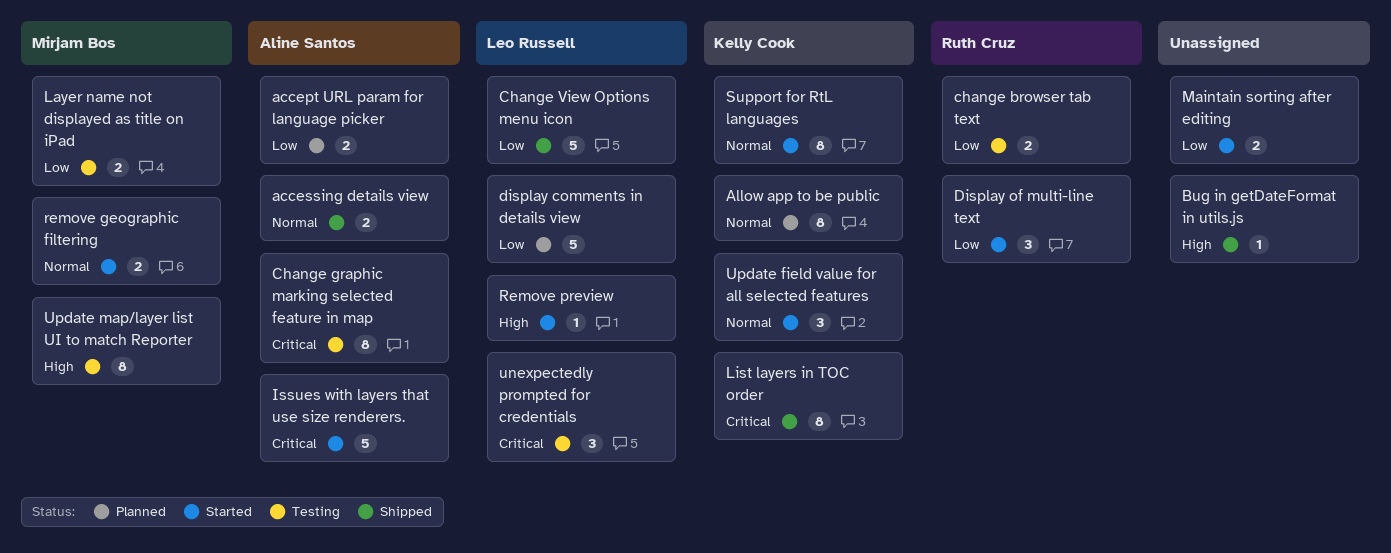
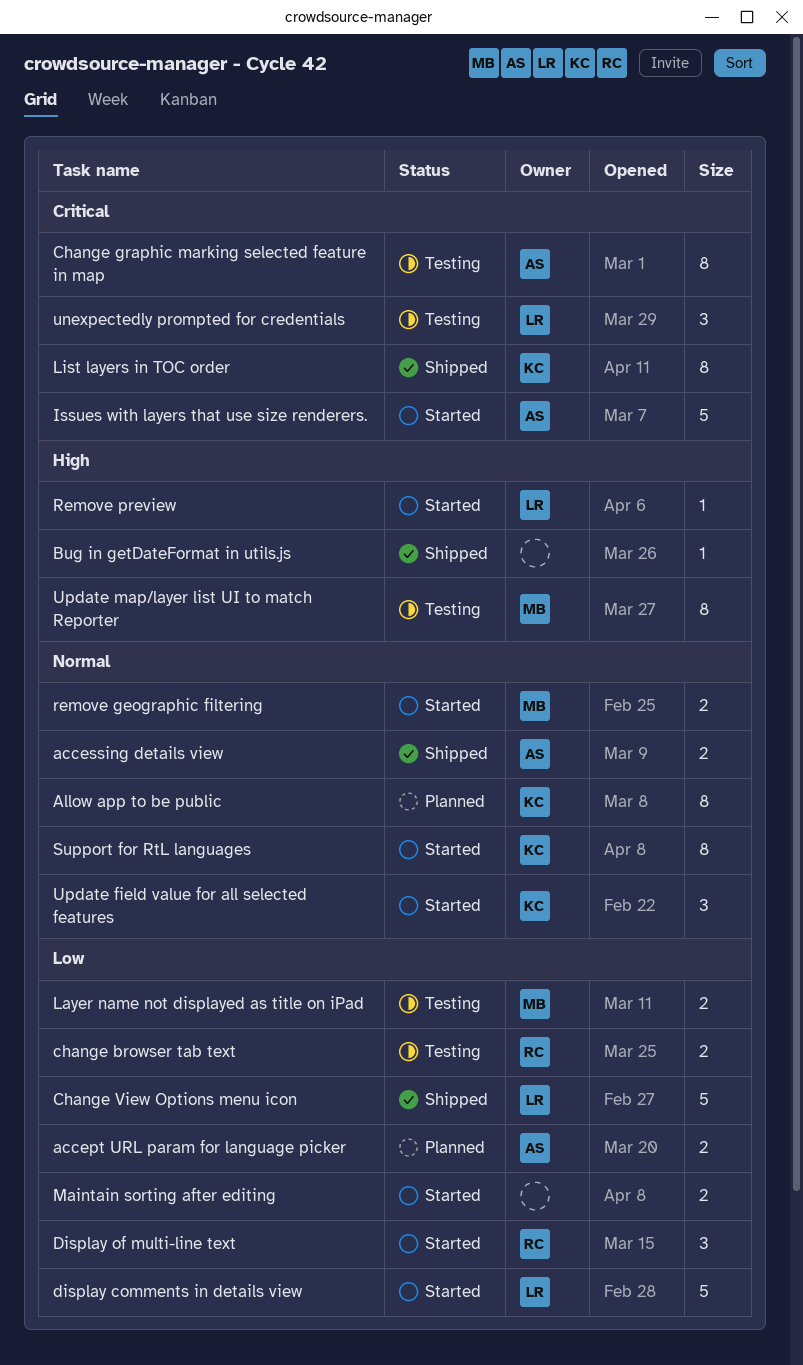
display comments in details view, status: Planned -> Started

